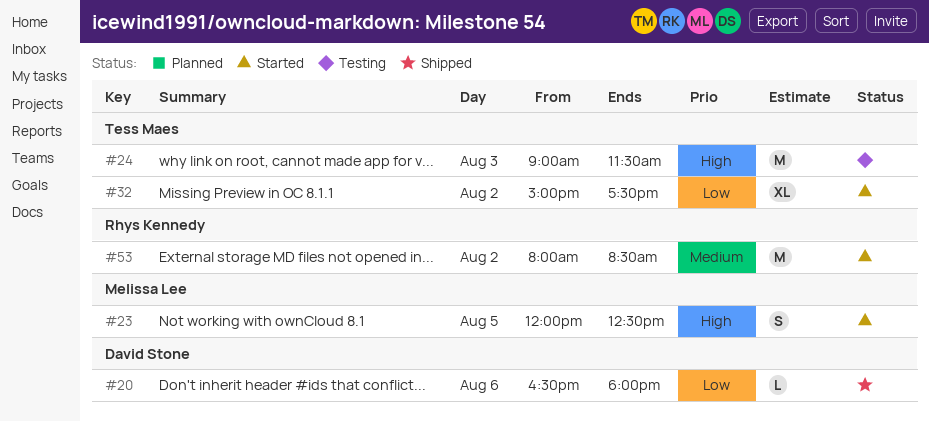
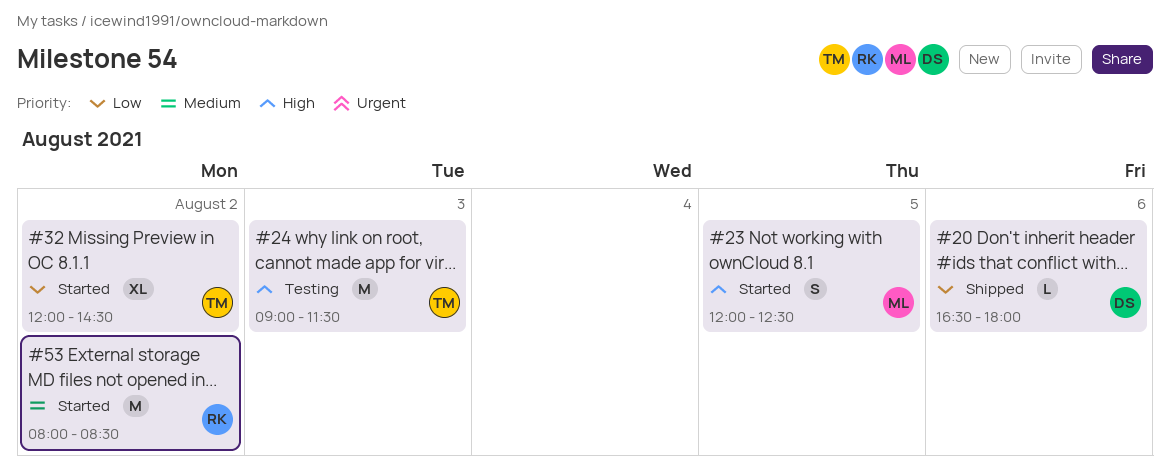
#32, begins: 15:00 -> 12:00
#32, ends: 17:30 -> 14:30

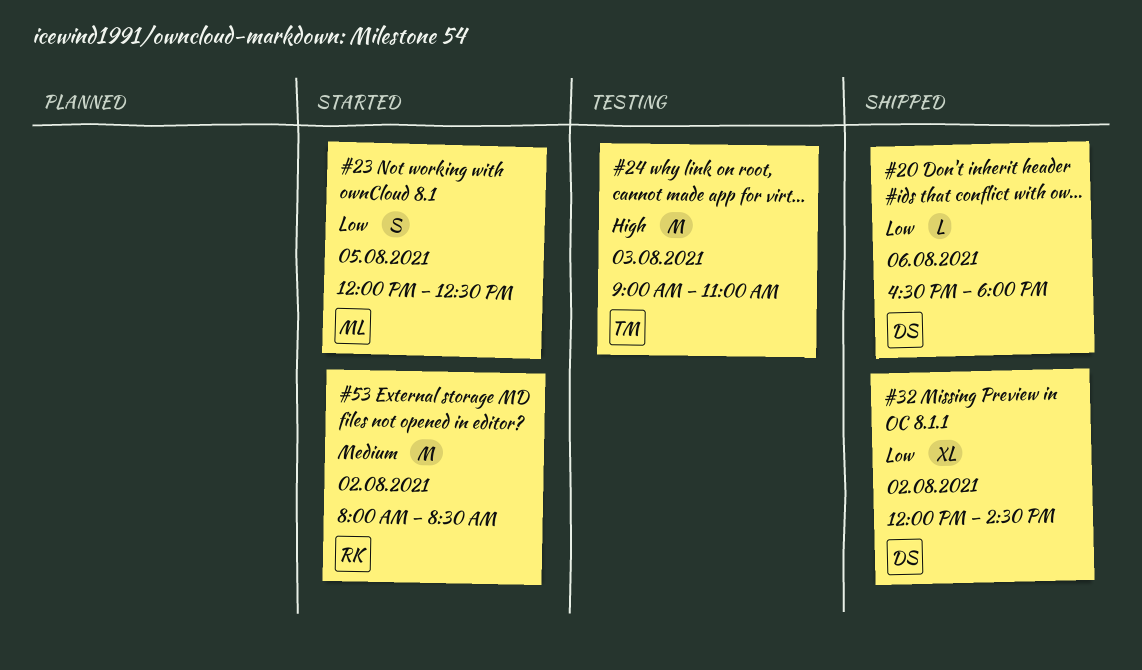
#23, priority: High -> Low
#24, ends: 11:30 -> 11:00
#32, status: Started -> Shipped
#32, owner: TM -> DS

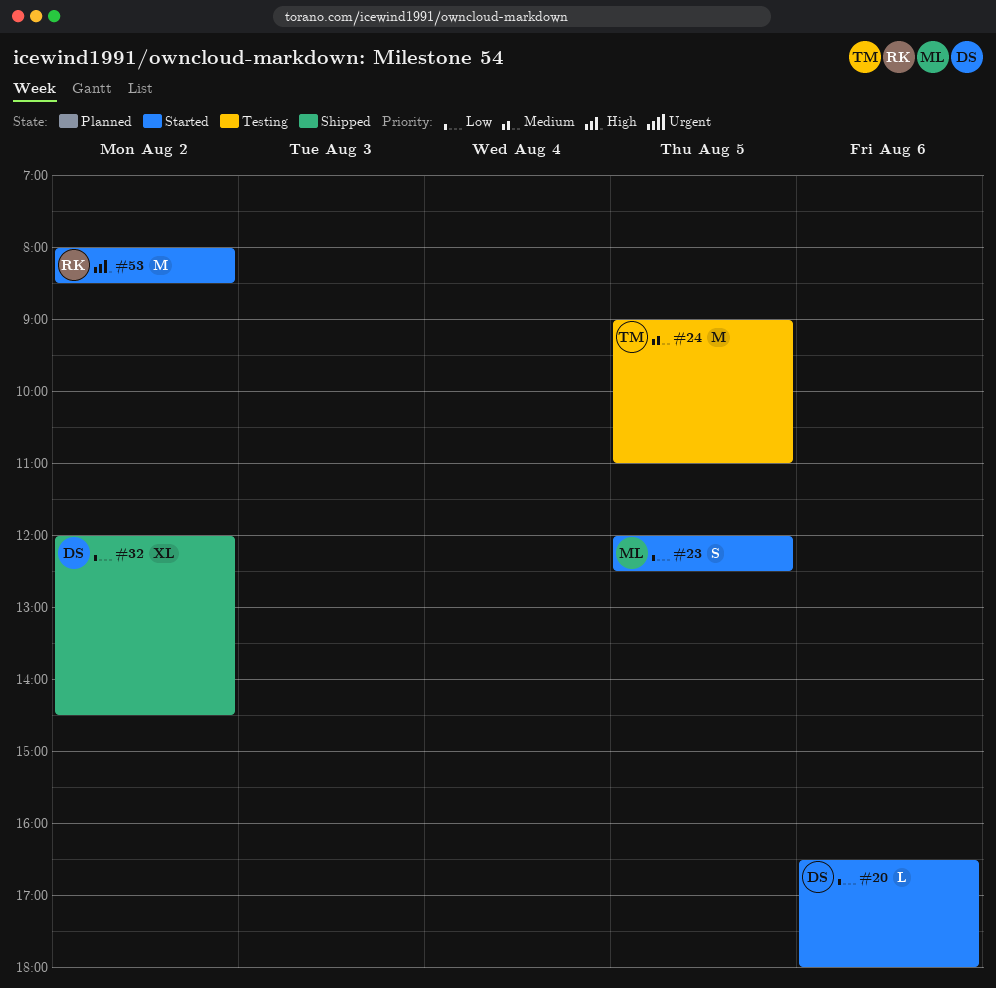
#20, status: Shipped -> Started
#24, priority: High -> Medium
#24, day: Aug 3 -> Aug 5
#53, priority: Medium -> High

